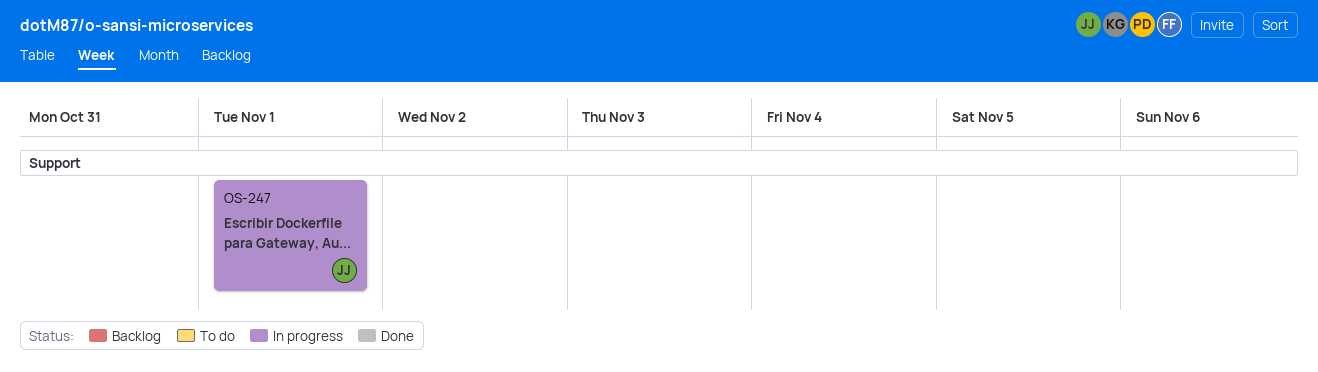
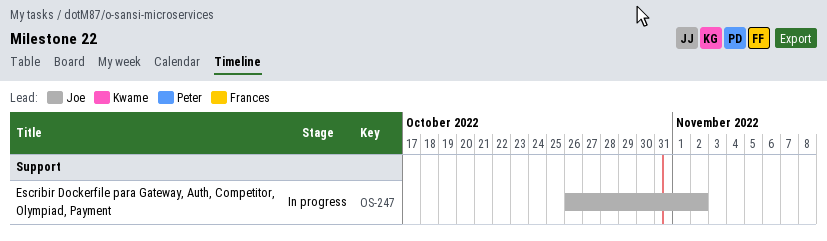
OS-247, due: Nov 1 -> Nov 2

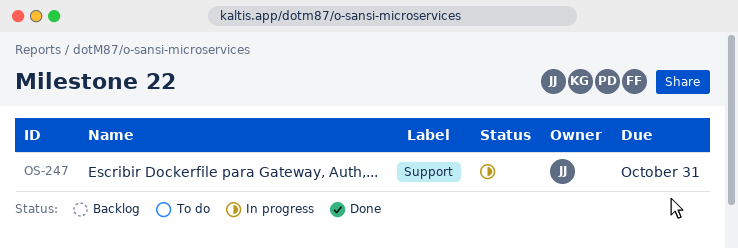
OS-247, due: Nov 2 -> Oct 31

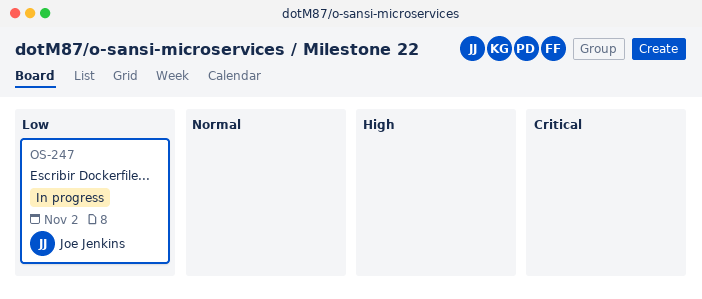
OS-247, due: Oct 31 -> Nov 2

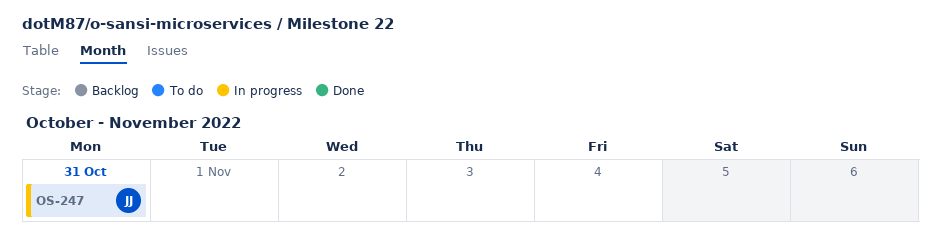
OS-247, due: Nov 2 -> Oct 31

